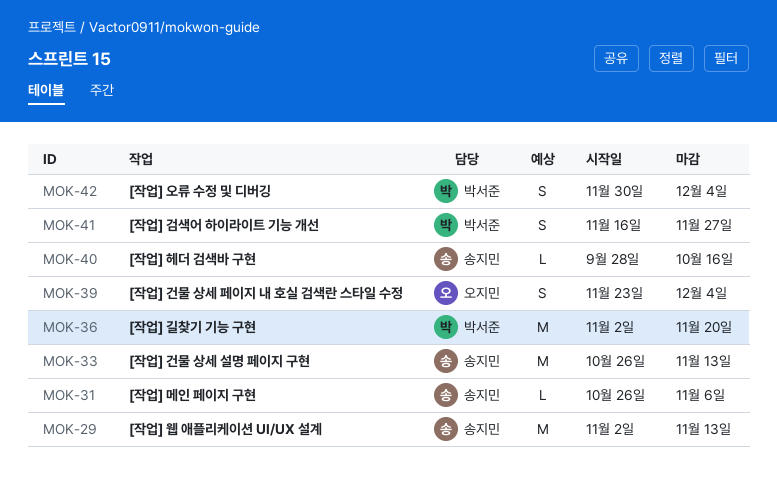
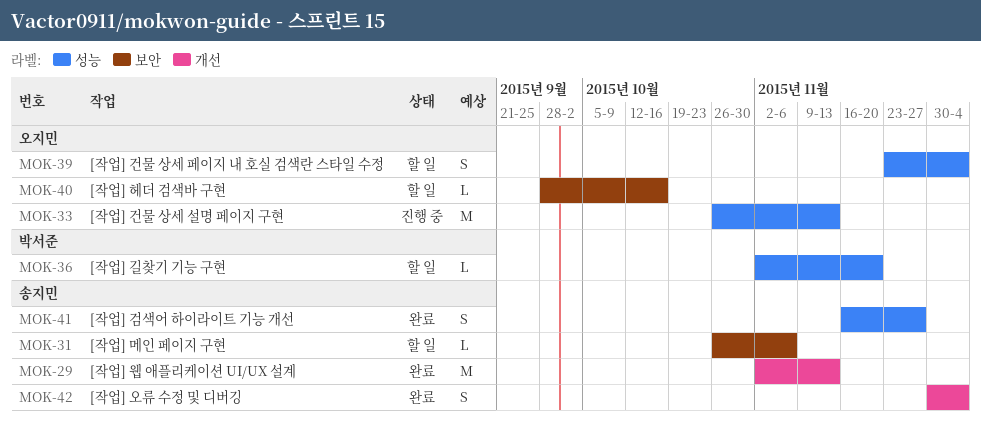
MOK-33, owner: 송지민 -> 오지민
MOK-36, estimate: M -> L
MOK-40, owner: 송지민 -> 오지민
MOK-41, owner: 박서준 -> 송지민
MOK-42, owner: 박서준 -> 송지민

